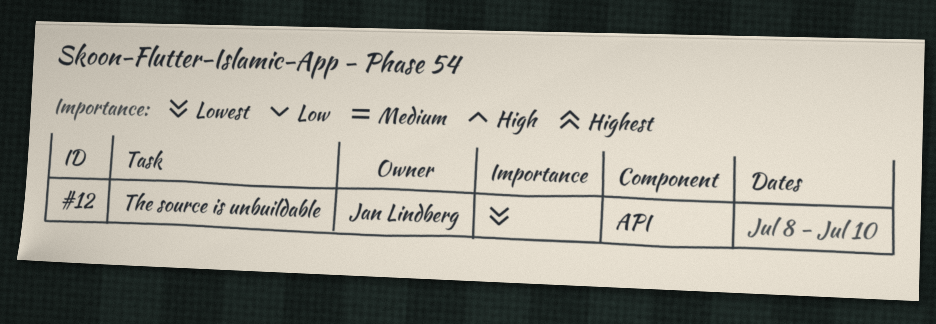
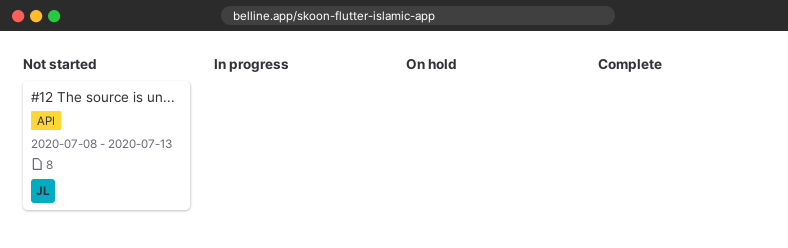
#12, due: Jul 10 -> Jul 13

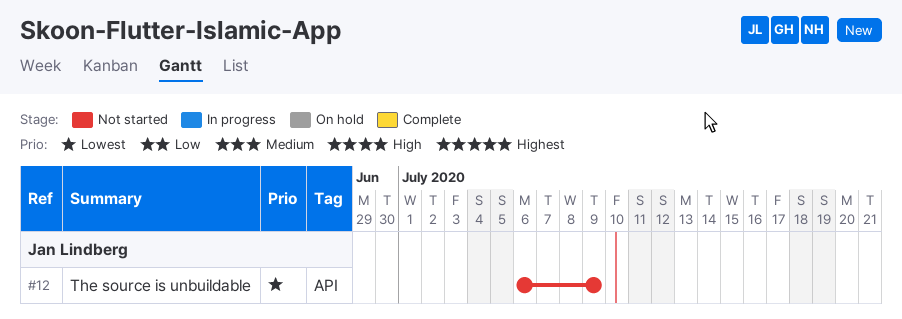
#12, start: Jul 8 -> Jul 6
#12, due: Jul 13 -> Jul 9

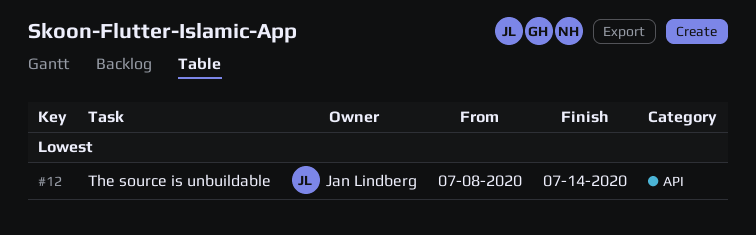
#12, start: Jul 6 -> Jul 8
#12, due: Jul 9 -> Jul 14

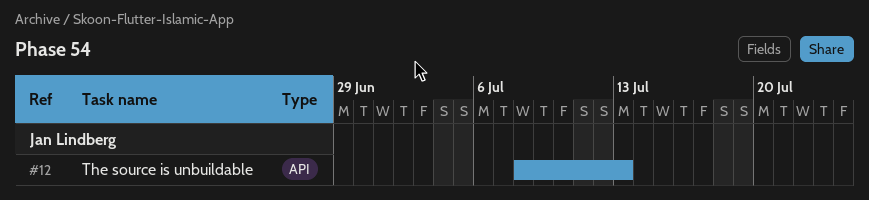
#12, due: Jul 14 -> Jul 13

